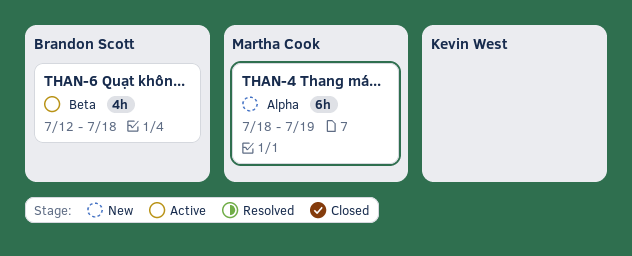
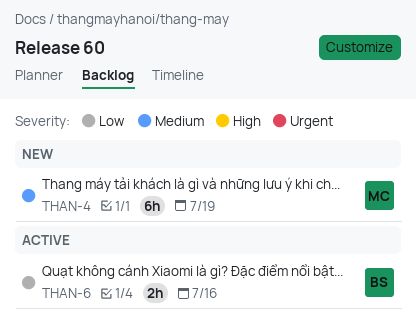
THAN-6, estimate: 4h -> 2h
THAN-6, due: Jul 18 -> Jul 16

